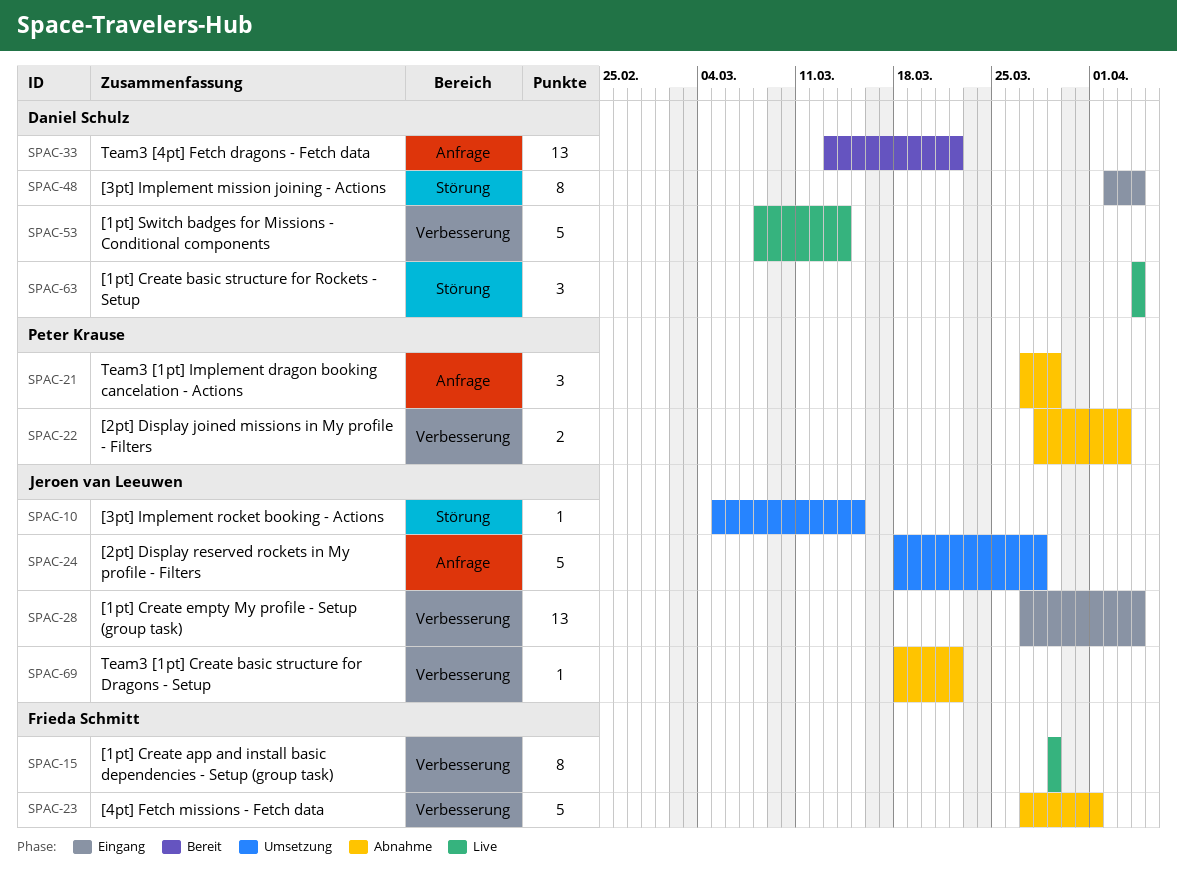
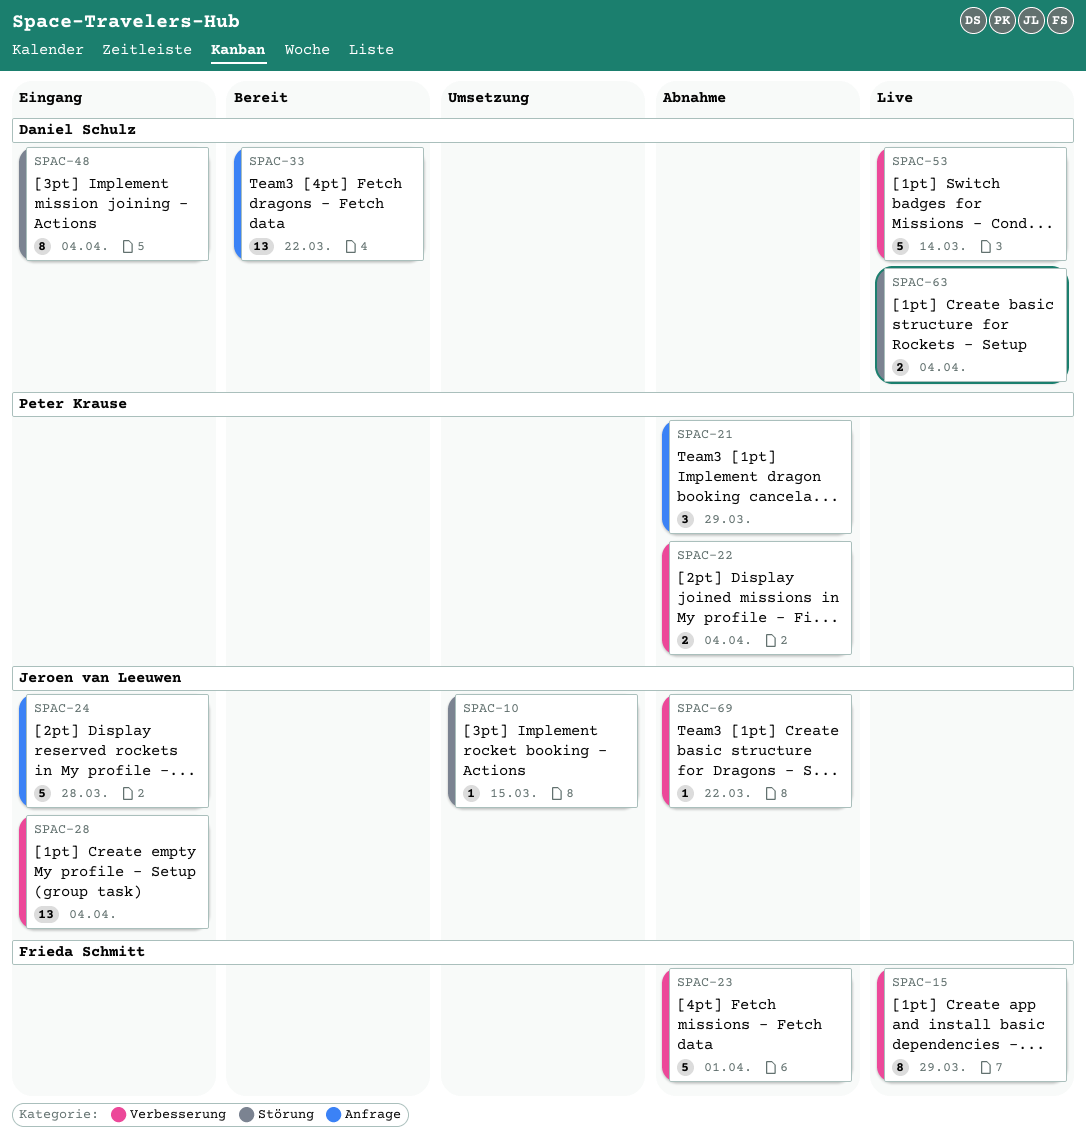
SPAC-22, due: Apr 3 -> Apr 4
SPAC-24, status: Umsetzung -> Eingang
SPAC-63, estimate: 3 -> 2

